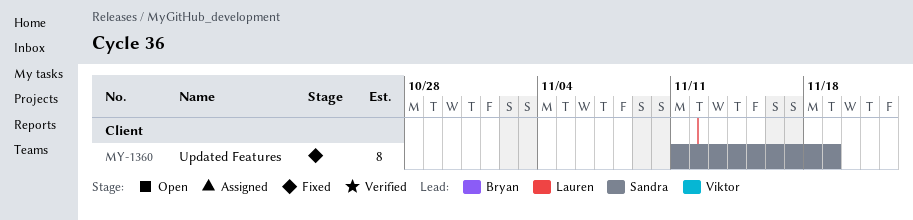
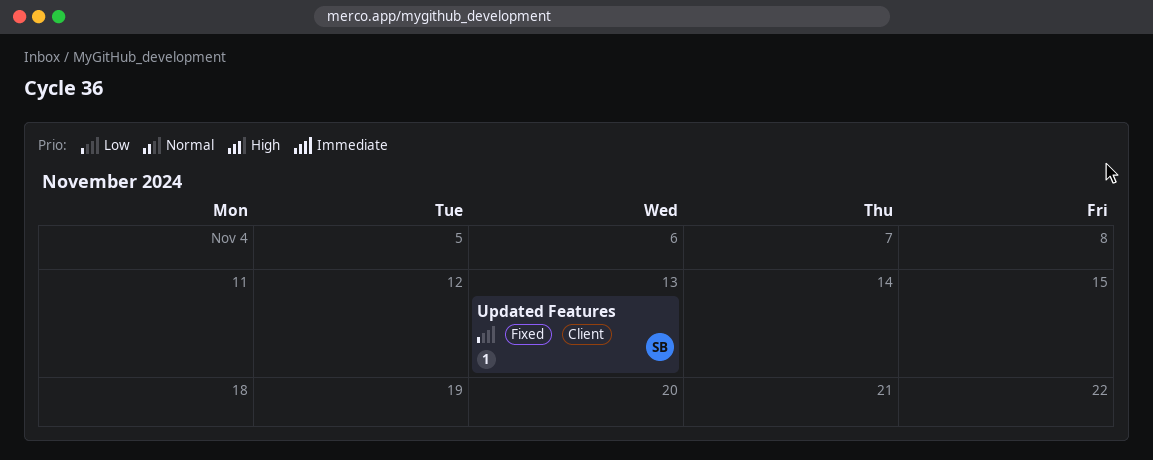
Updated Features, estimate: 8 -> 1
Updated Features, due: Nov 19 -> Nov 13

